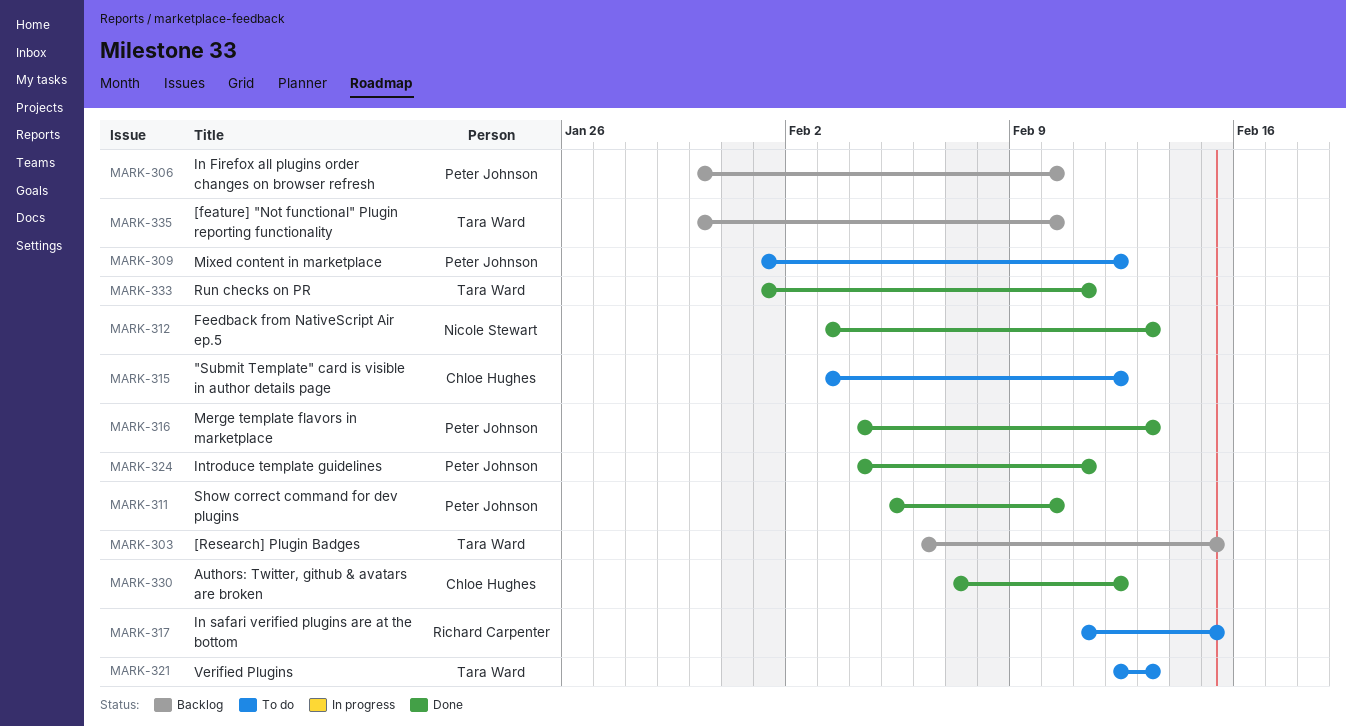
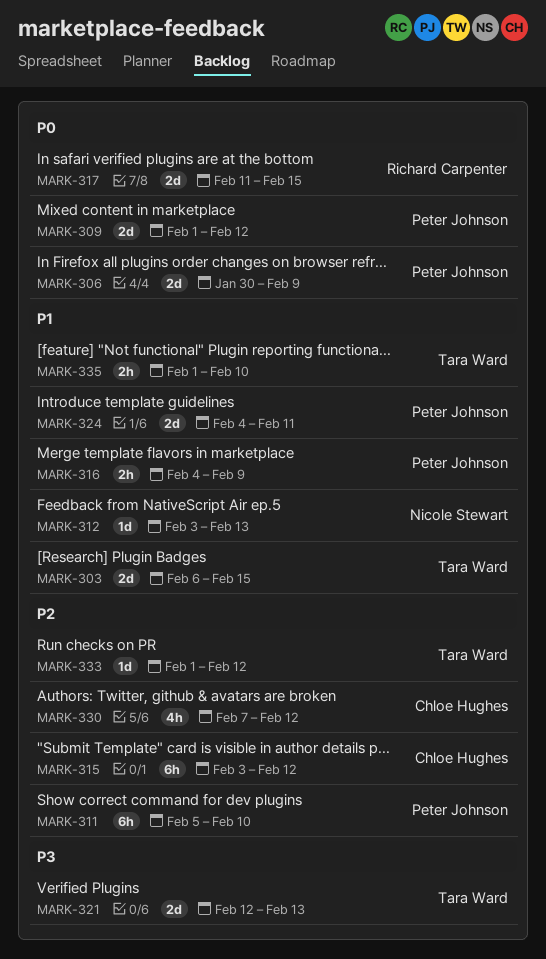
MARK-306, due: Feb 10 -> Feb 9
MARK-316, due: Feb 13 -> Feb 9
MARK-333, due: Feb 11 -> Feb 12
MARK-335, start: Jan 30 -> Feb 1

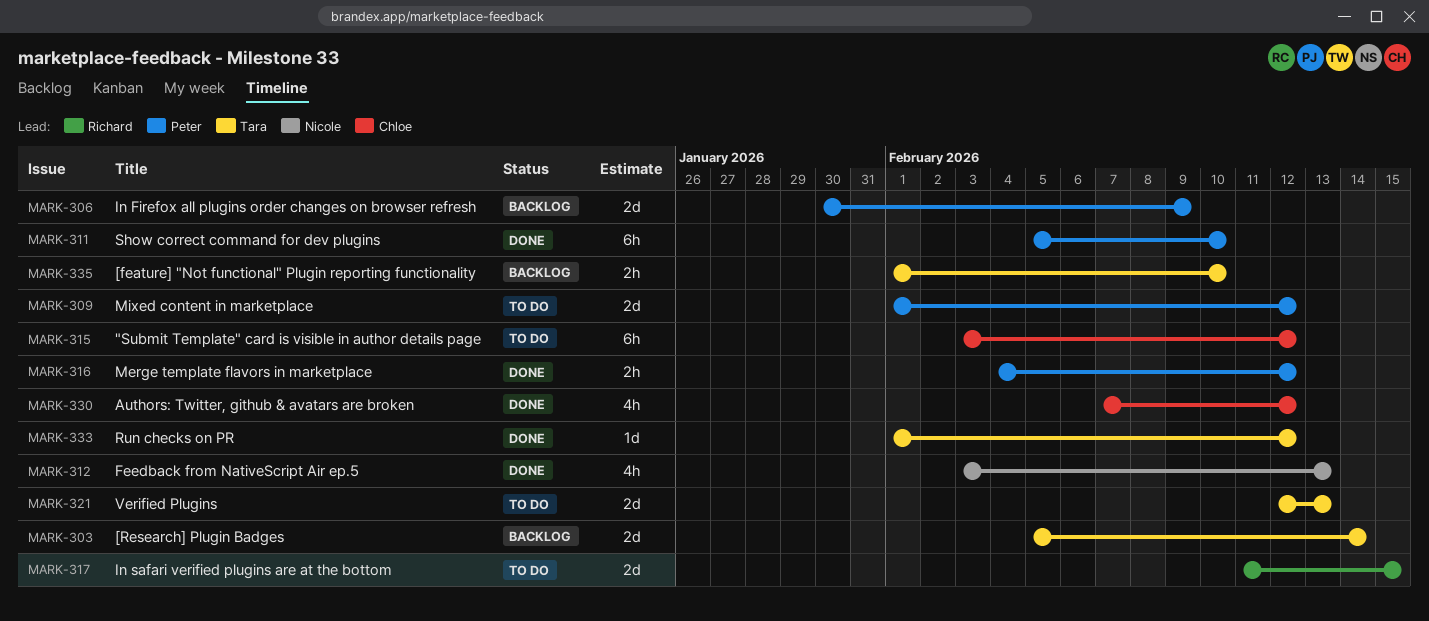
MARK-303, start: Feb 6 -> Feb 5
MARK-303, due: Feb 15 -> Feb 14
MARK-312, estimate: 1d -> 4h
MARK-316, due: Feb 9 -> Feb 12
MARK-324: present -> none

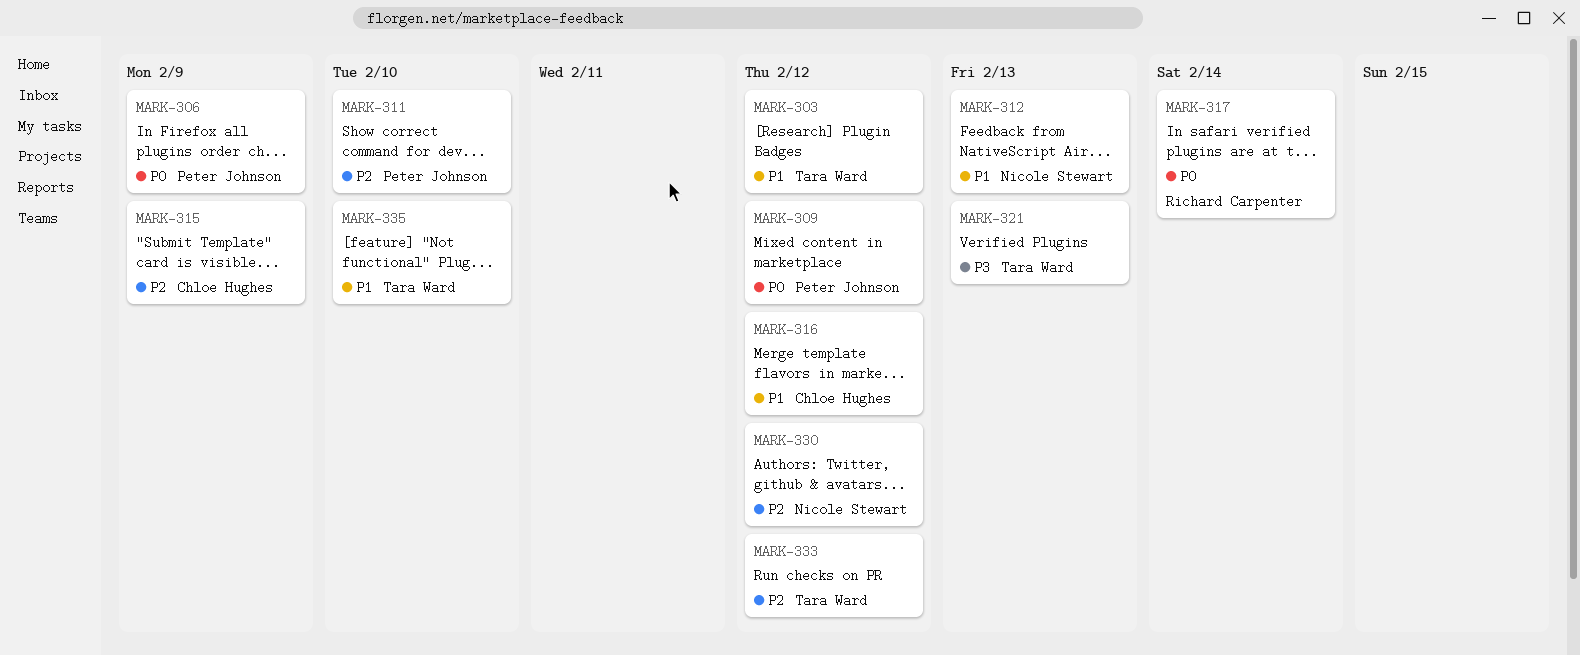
MARK-303, due: Feb 14 -> Feb 12
MARK-315, due: Feb 12 -> Feb 9
MARK-316, owner: Peter Johnson -> Chloe Hughes
MARK-317, due: Feb 15 -> Feb 14
MARK-330, owner: Chloe Hughes -> Nicole Stewart

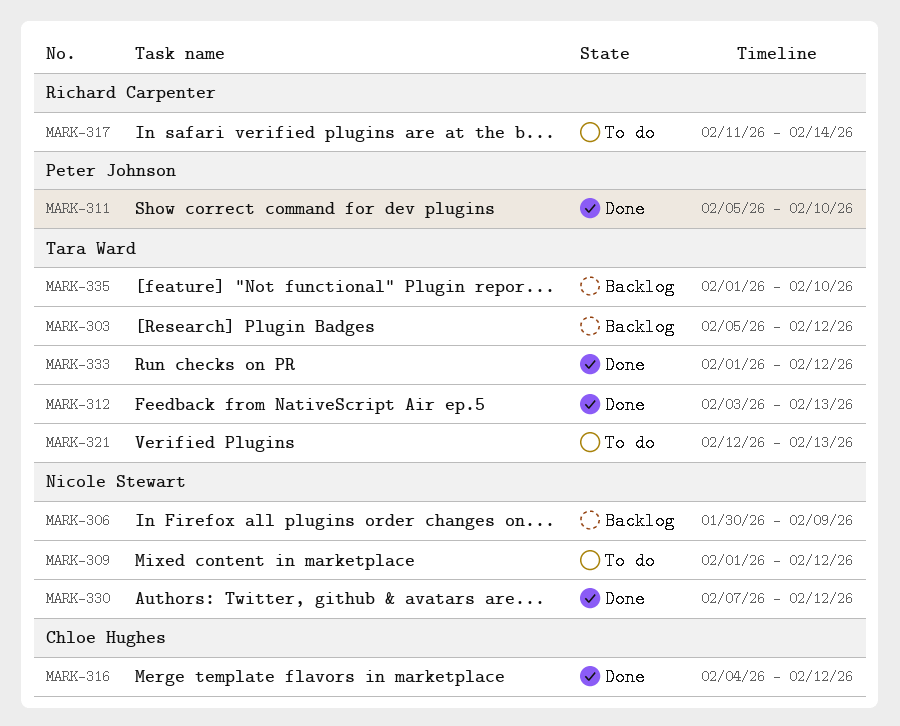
MARK-306, owner: Peter Johnson -> Nicole Stewart
MARK-309, owner: Peter Johnson -> Nicole Stewart
MARK-312, owner: Nicole Stewart -> Tara Ward
MARK-315: present -> none

